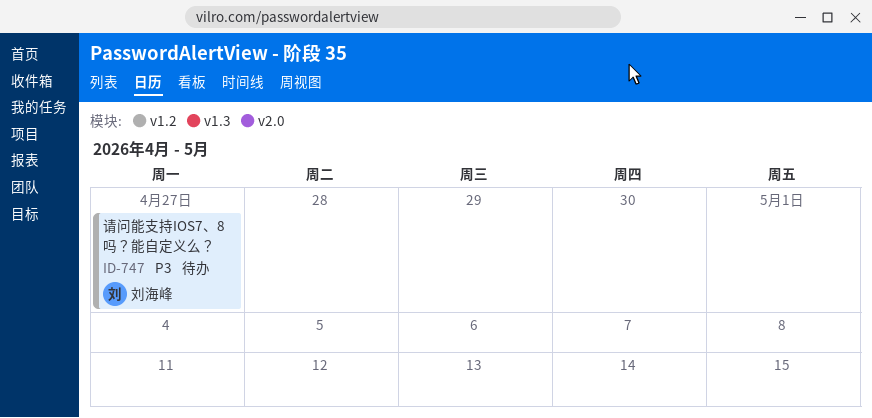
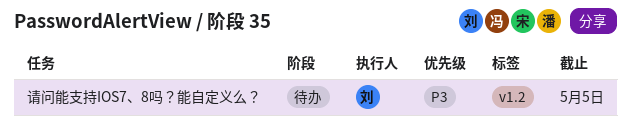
请问能支持IOS7、8吗？能自定义么？, due: Apr 27 -> May 5

